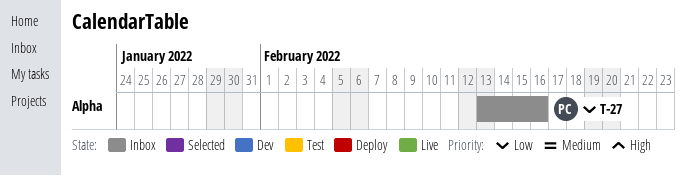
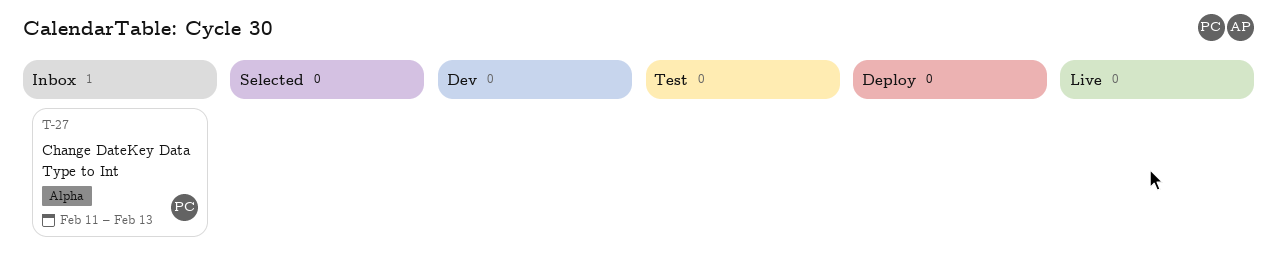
T-27, start: Feb 13 -> Feb 11
T-27, due: Feb 16 -> Feb 13

